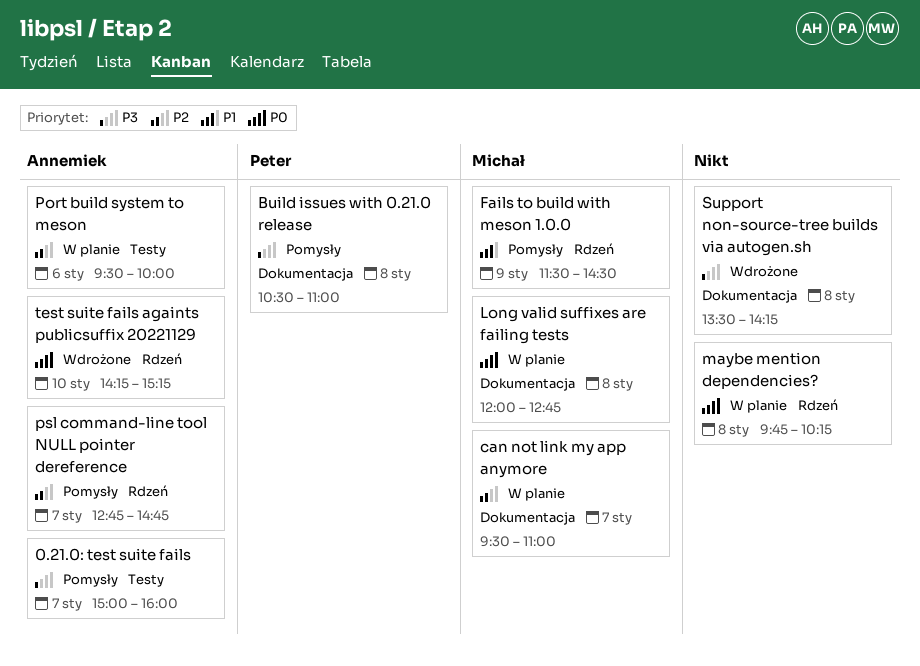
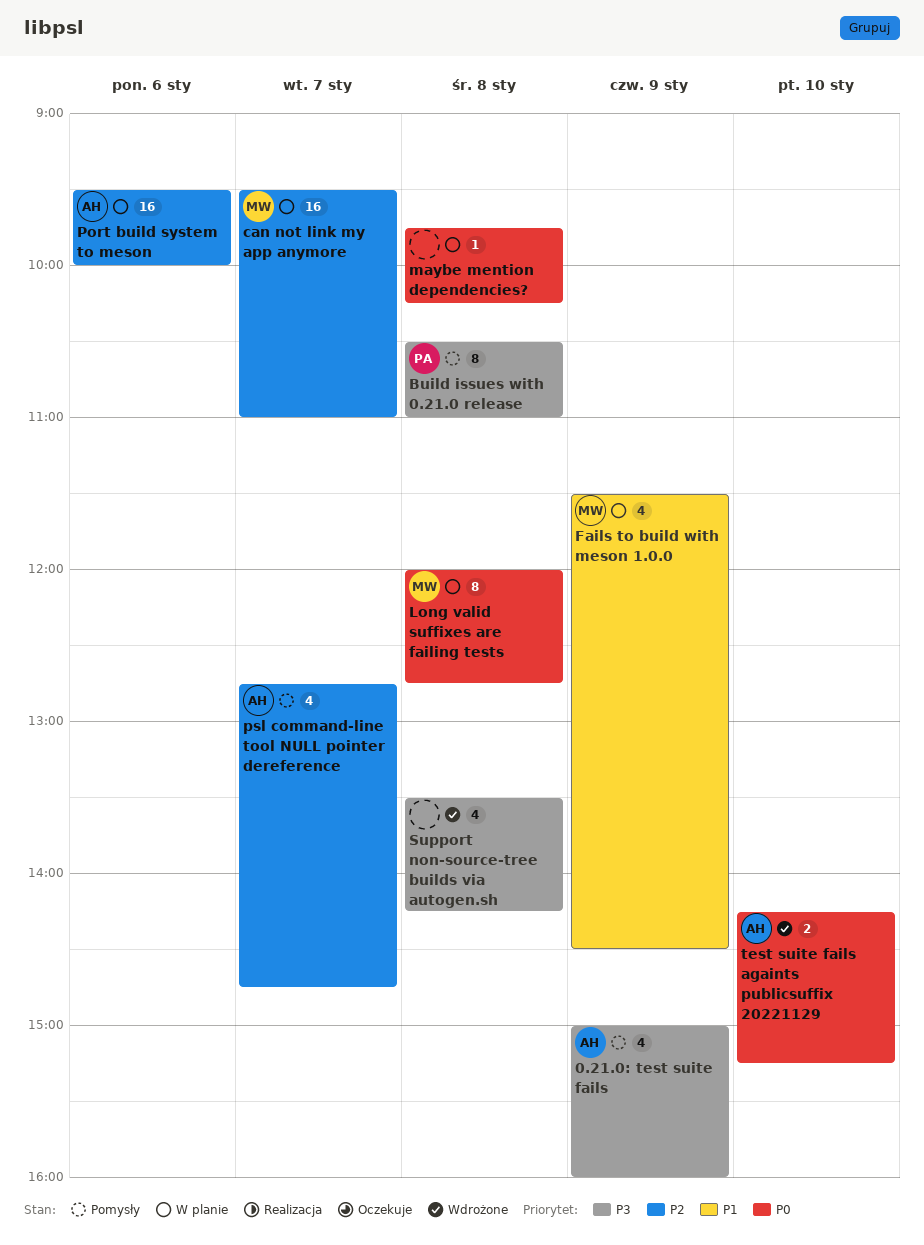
0.21.0: test suite fails, day: Jan 7 -> Jan 9
Fails to build with meson 1.0.0, status: Pomysły -> W planie

